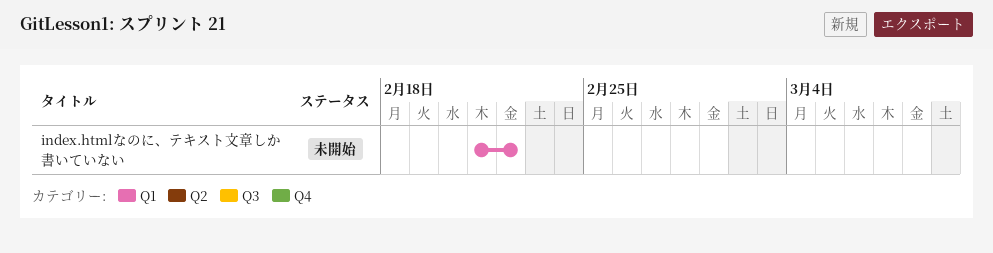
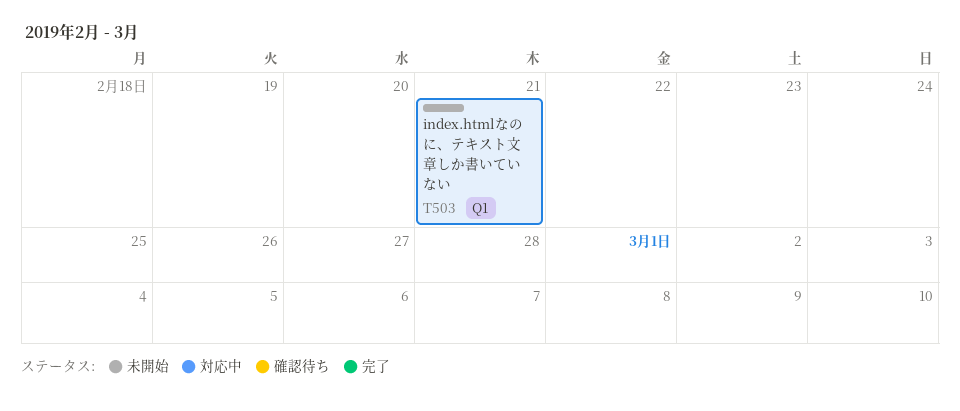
index.htmlなのに、テキスト文章しか書いていない, due: Feb 22 -> Feb 21

